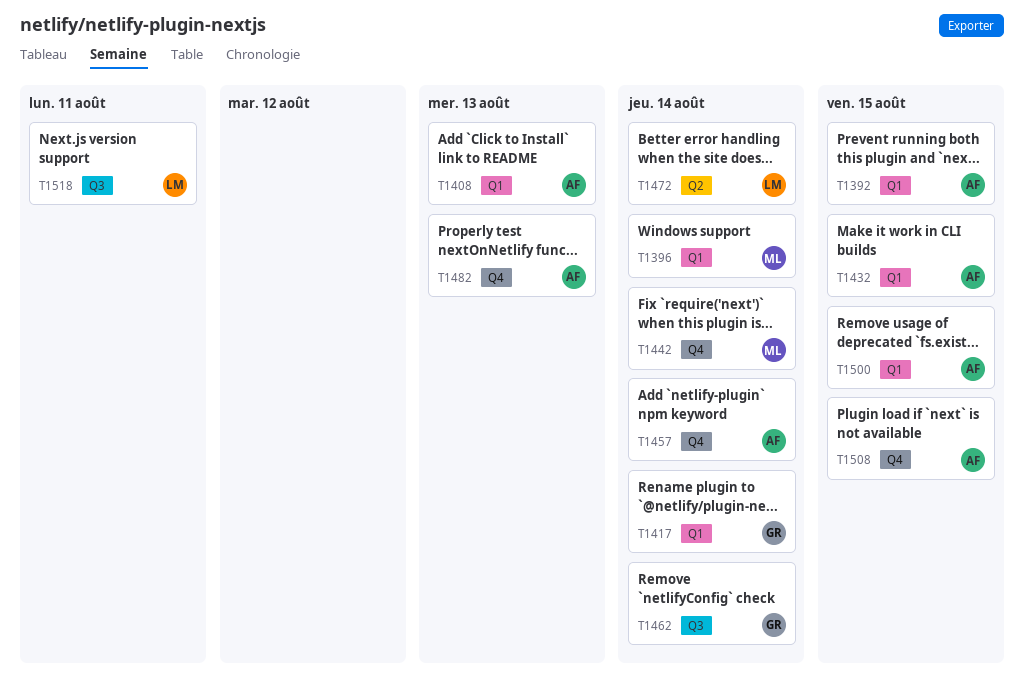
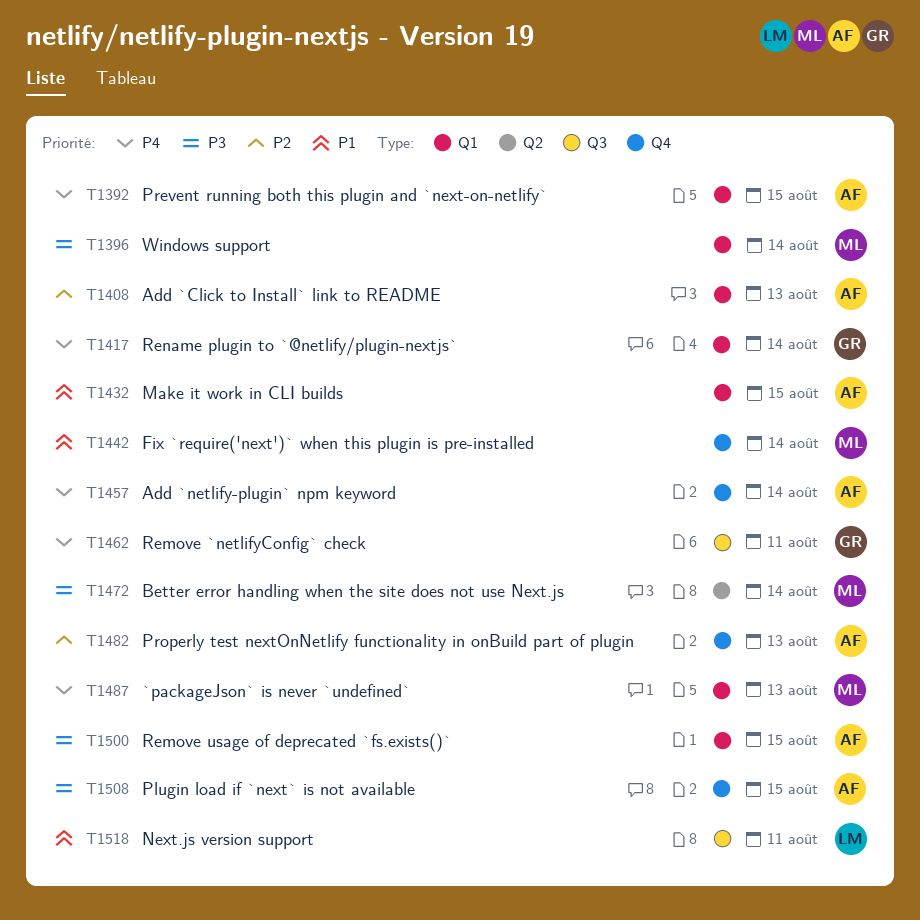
T1462, due: Aug 14 -> Aug 11
T1472, owner: LM -> ML
T1487: none -> present

